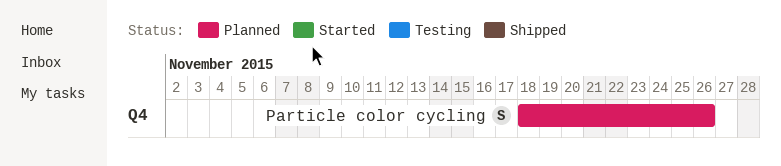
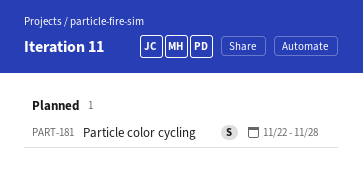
Particle color cycling, start: Nov 18 -> Nov 22
Particle color cycling, due: Nov 26 -> Nov 28

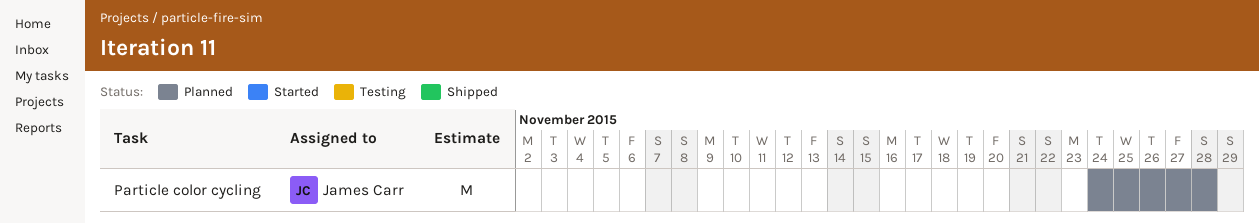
Particle color cycling, estimate: S -> M
Particle color cycling, start: Nov 22 -> Nov 24

